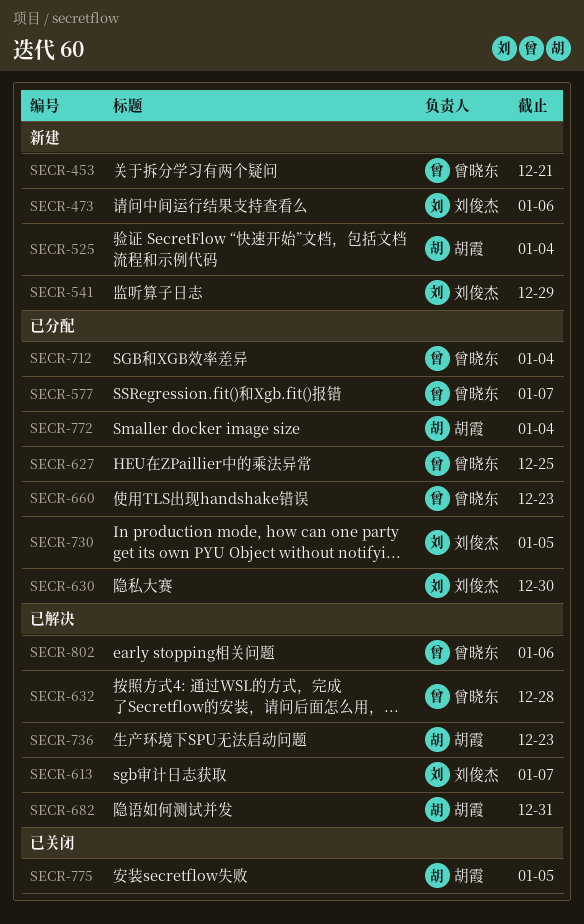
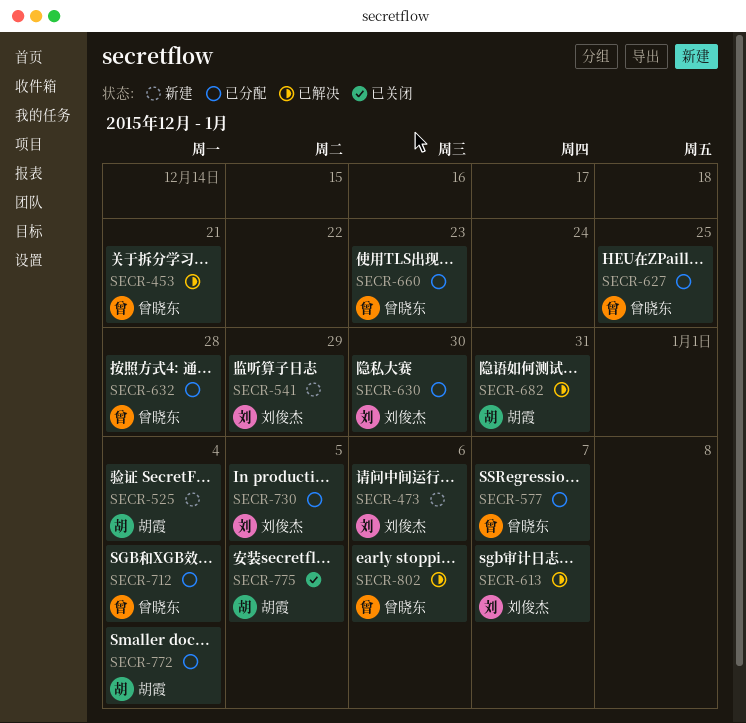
SECR-453, status: 新建 -> 已解决
SECR-632, status: 已解决 -> 已分配
SECR-736: present -> none

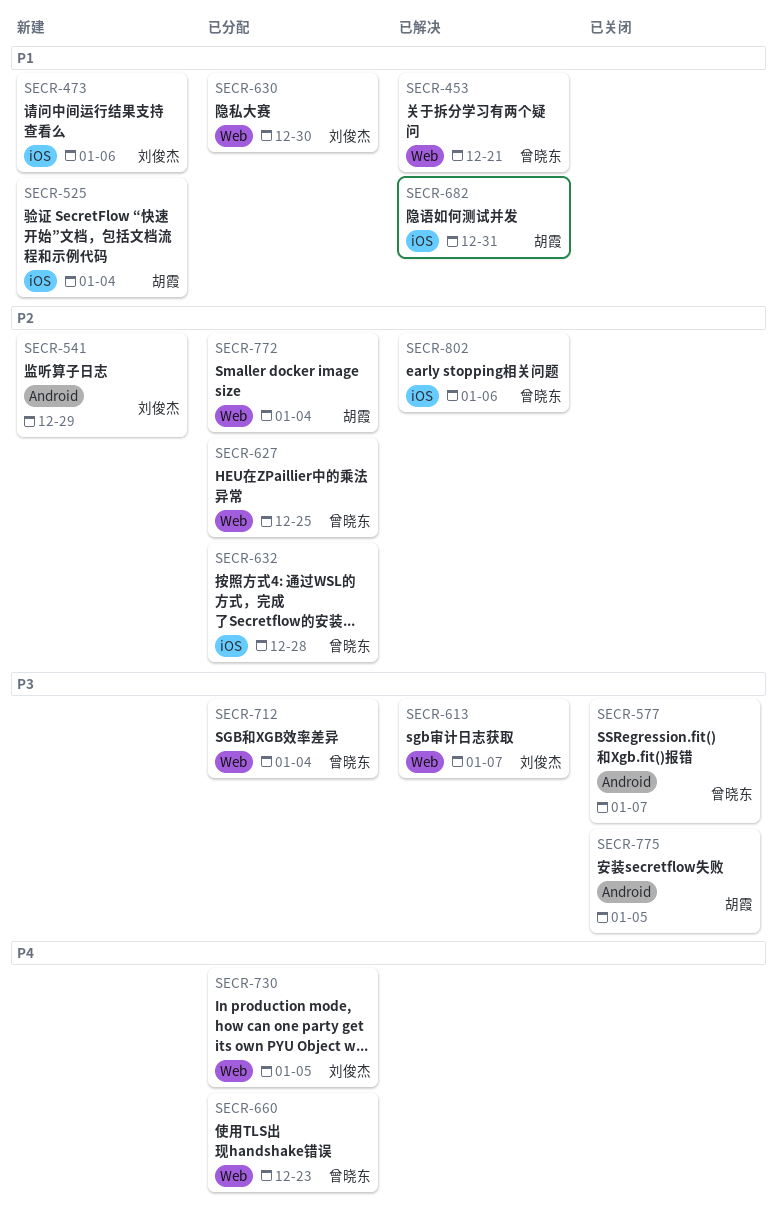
SECR-577, status: 已分配 -> 已关闭

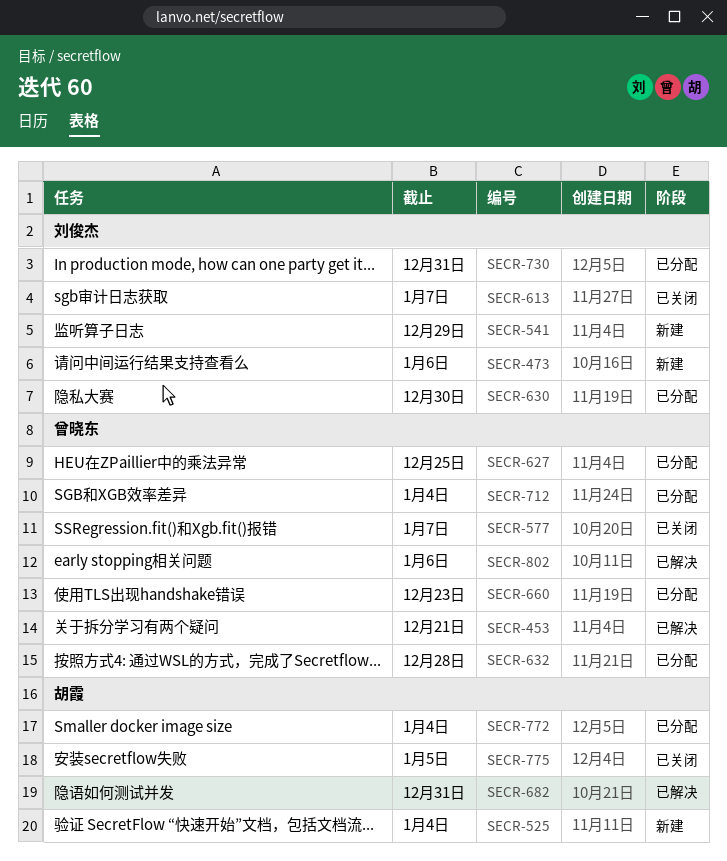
SECR-613, status: 已解决 -> 已关闭
SECR-730, due: Jan 5 -> Dec 31

